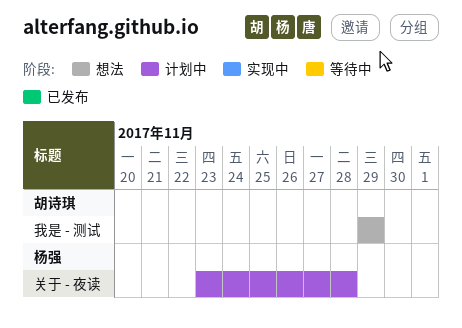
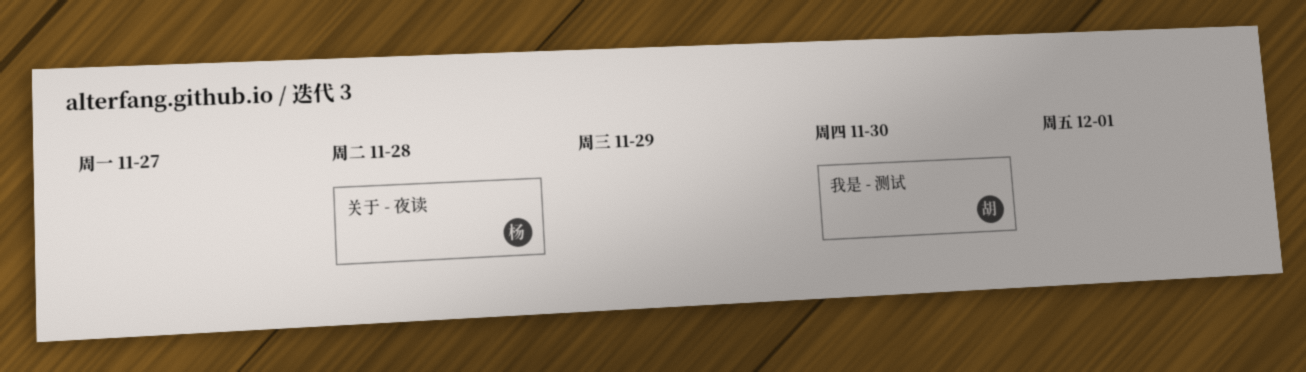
我是 - 测试, due: Nov 29 -> Nov 30

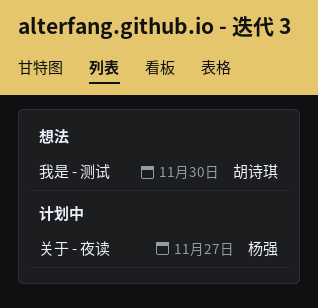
关于 - 夜读, due: Nov 28 -> Nov 27

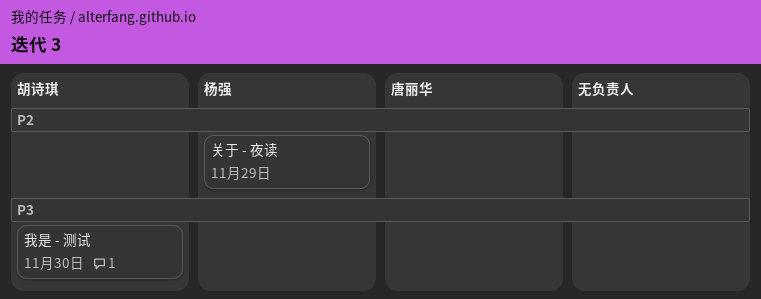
关于 - 夜读, due: Nov 27 -> Nov 29

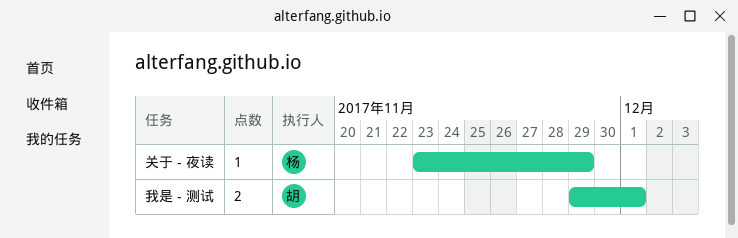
我是 - 测试, due: Nov 30 -> Dec 1

